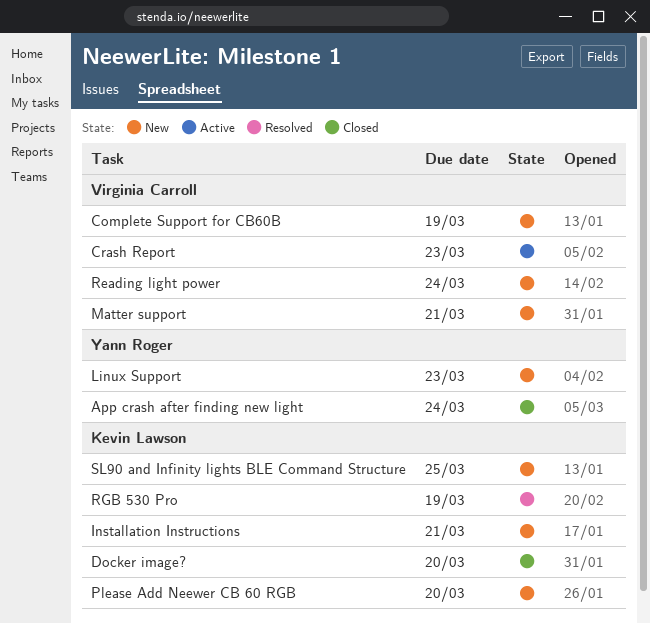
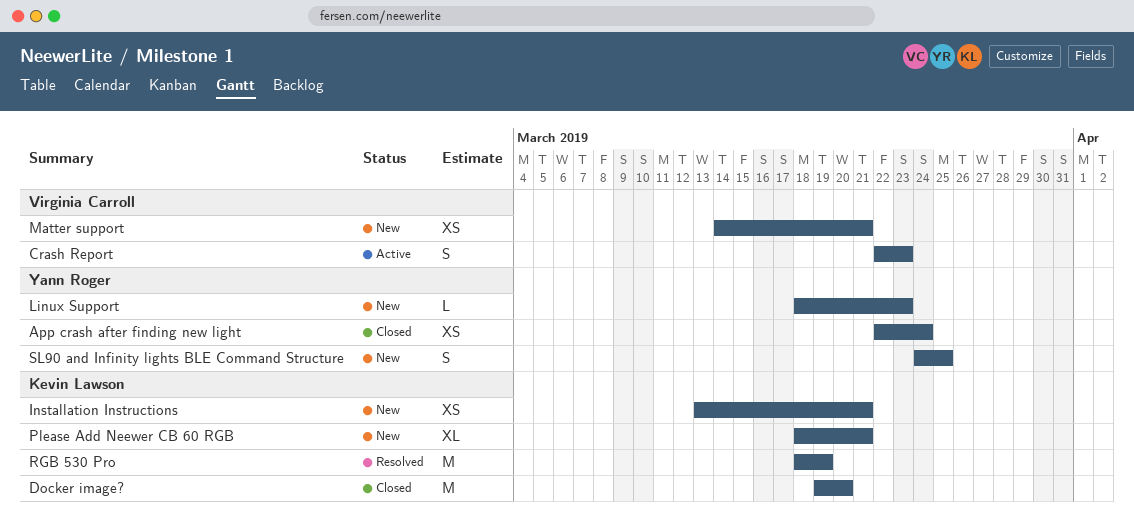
Complete Support for CB60B: present -> none
Please Add Neewer CB 60 RGB, due: Mar 20 -> Mar 21
Reading light power: present -> none
SL90 and Infinity lights BLE Command Structure, owner: Kevin Lawson -> Yann Roger

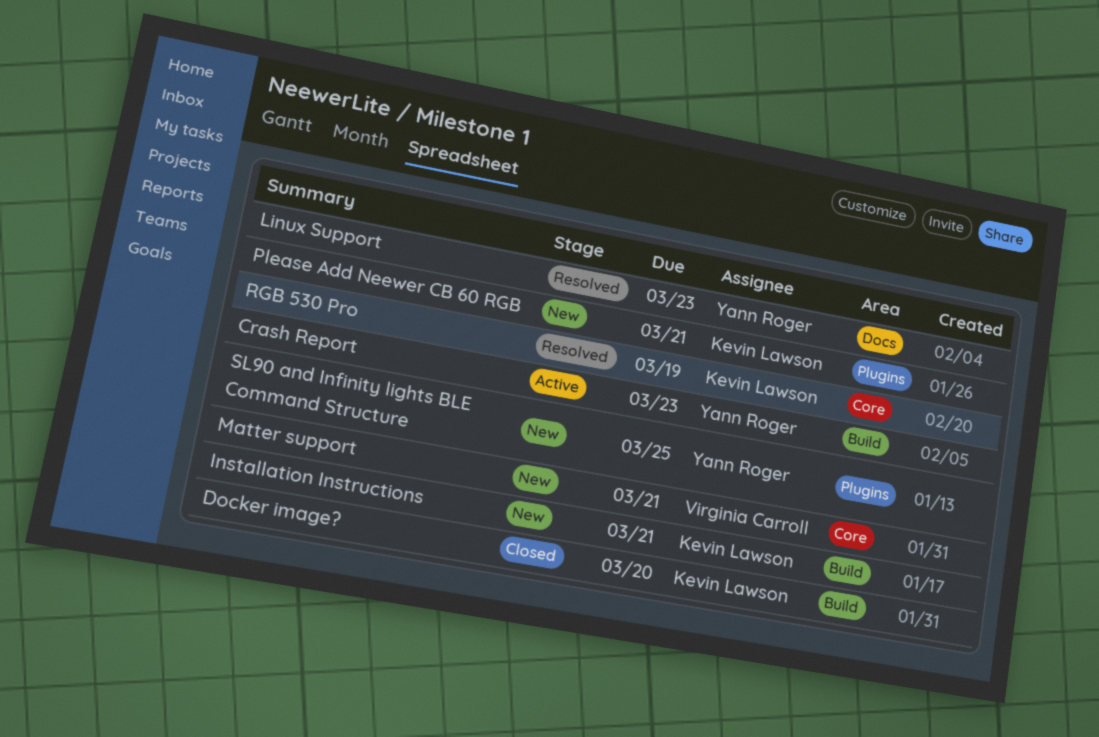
App crash after finding new light: present -> none
Crash Report, owner: Virginia Carroll -> Yann Roger
Linux Support, status: New -> Resolved

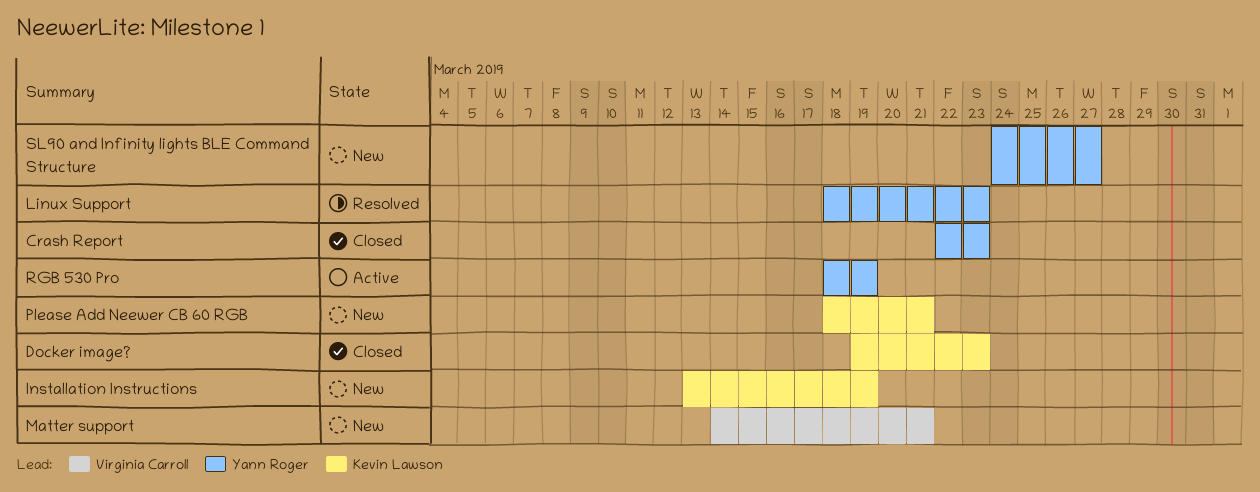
Crash Report, status: Active -> Closed
Docker image?, due: Mar 20 -> Mar 23
Installation Instructions, due: Mar 21 -> Mar 19
RGB 530 Pro, status: Resolved -> Active
RGB 530 Pro, owner: Kevin Lawson -> Yann Roger
SL90 and Infinity lights BLE Command Structure, due: Mar 25 -> Mar 27

